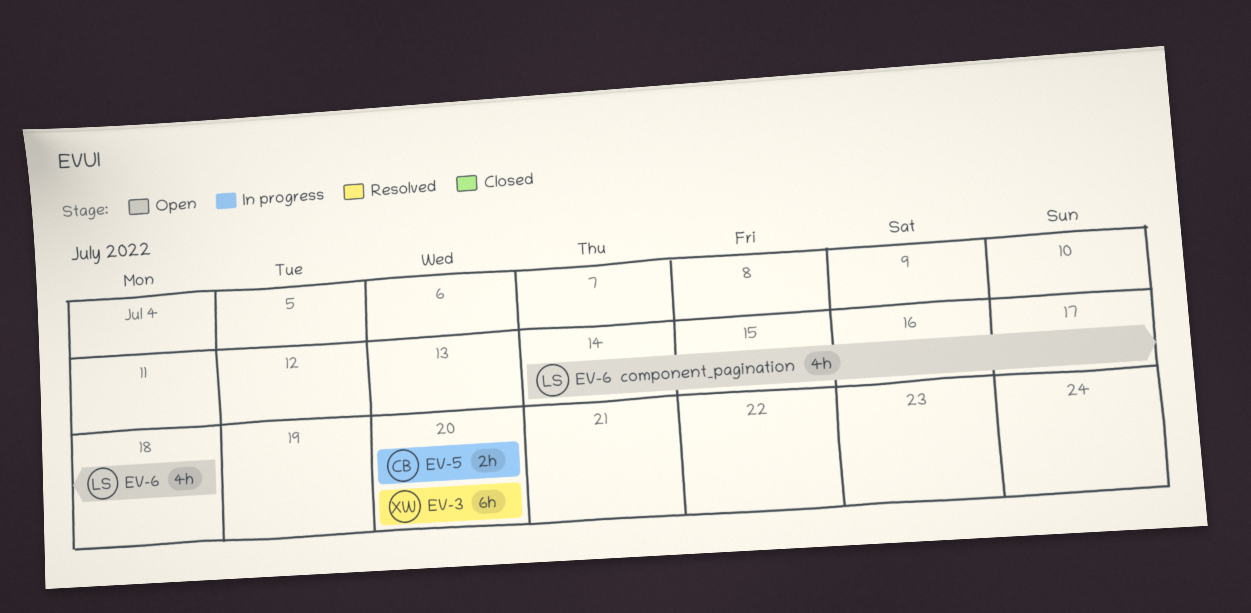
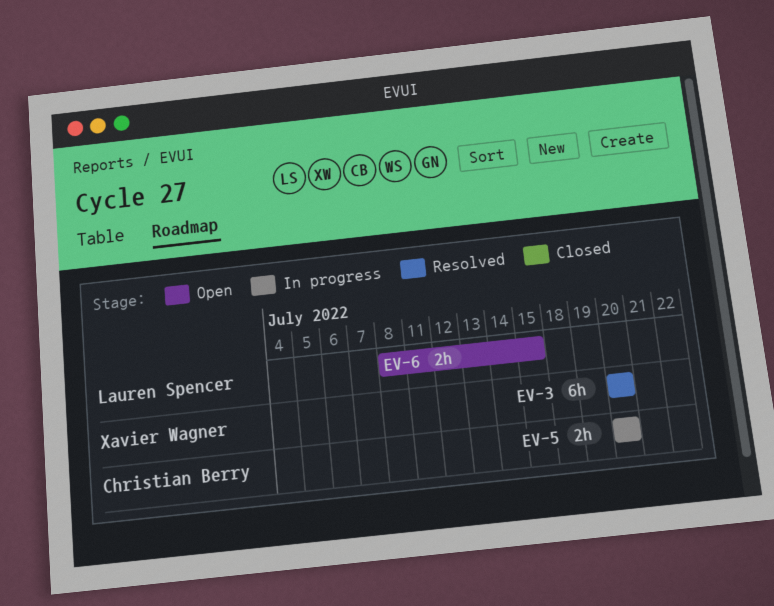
EV-6, estimate: 4h -> 2h
EV-6, start: Jul 14 -> Jul 8
EV-6, due: Jul 18 -> Jul 15

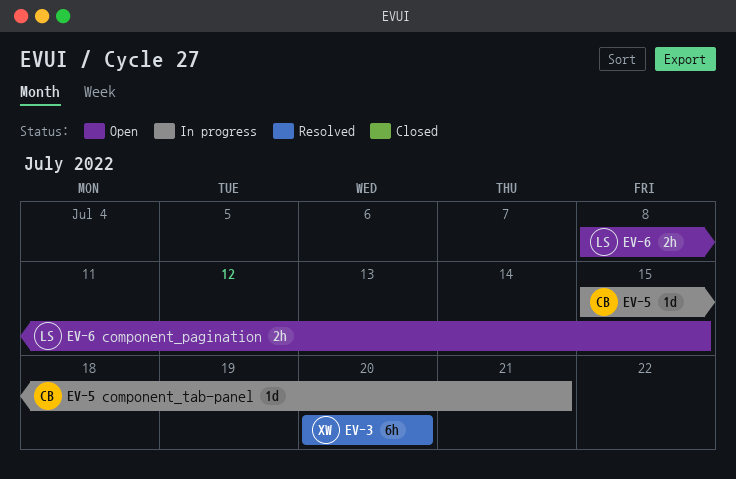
EV-5, estimate: 2h -> 1d
EV-5, start: Jul 20 -> Jul 15
EV-5, due: Jul 20 -> Jul 21

